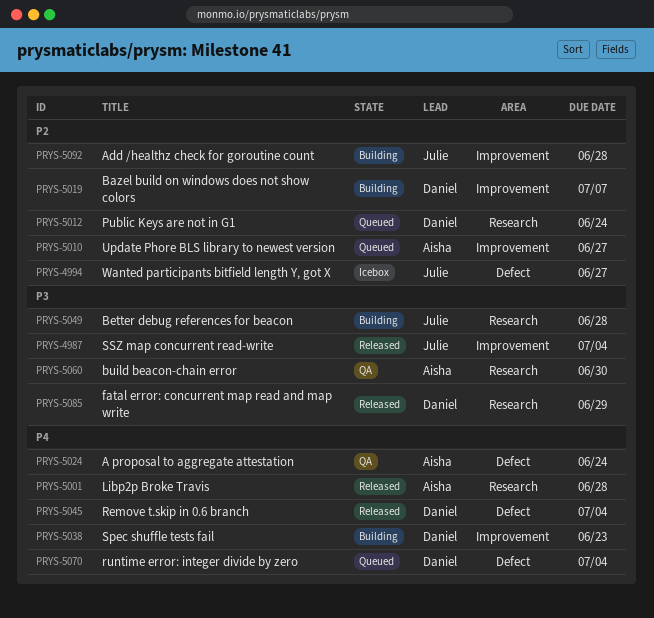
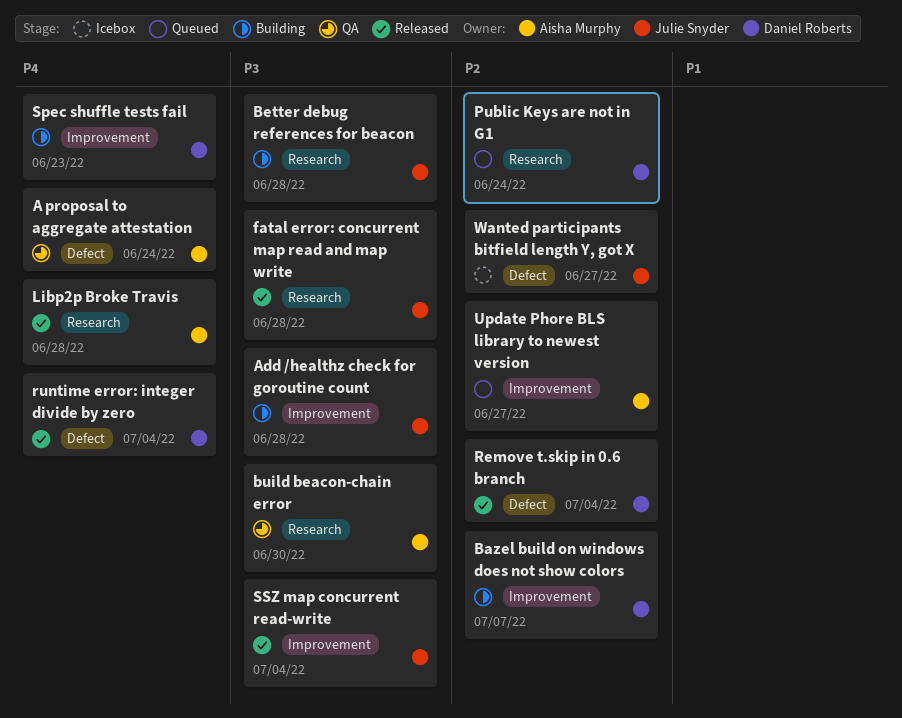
Add /healthz check for goroutine count, priority: P2 -> P3
fatal error: concurrent map read and map write, owner: Daniel Roberts -> Julie Snyder
fatal error: concurrent map read and map write, due: Jun 29 -> Jun 28
Remove t.skip in 0.6 branch, priority: P4 -> P2
runtime error: integer divide by zero, status: Queued -> Released

